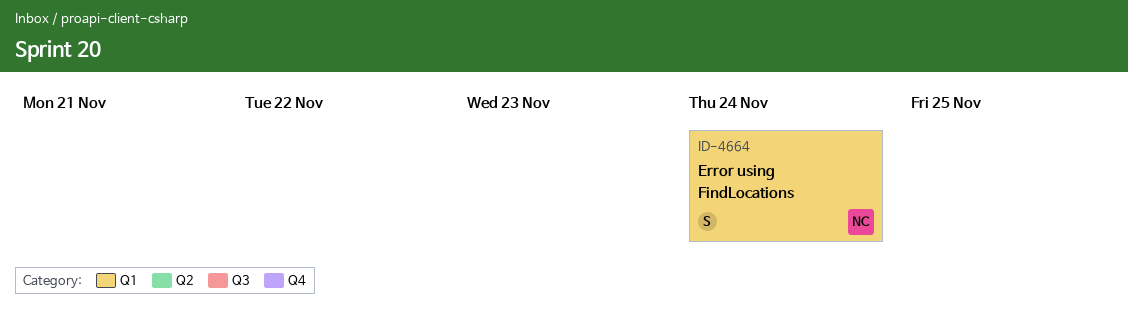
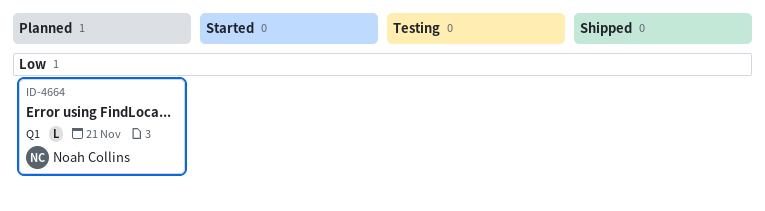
ID-4664, estimate: S -> L
ID-4664, due: Nov 24 -> Nov 21

